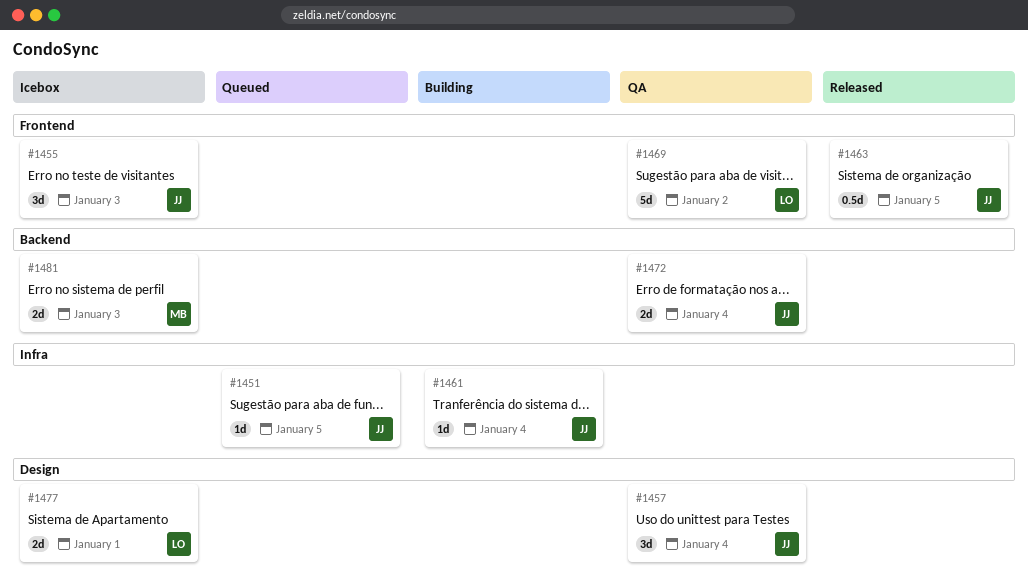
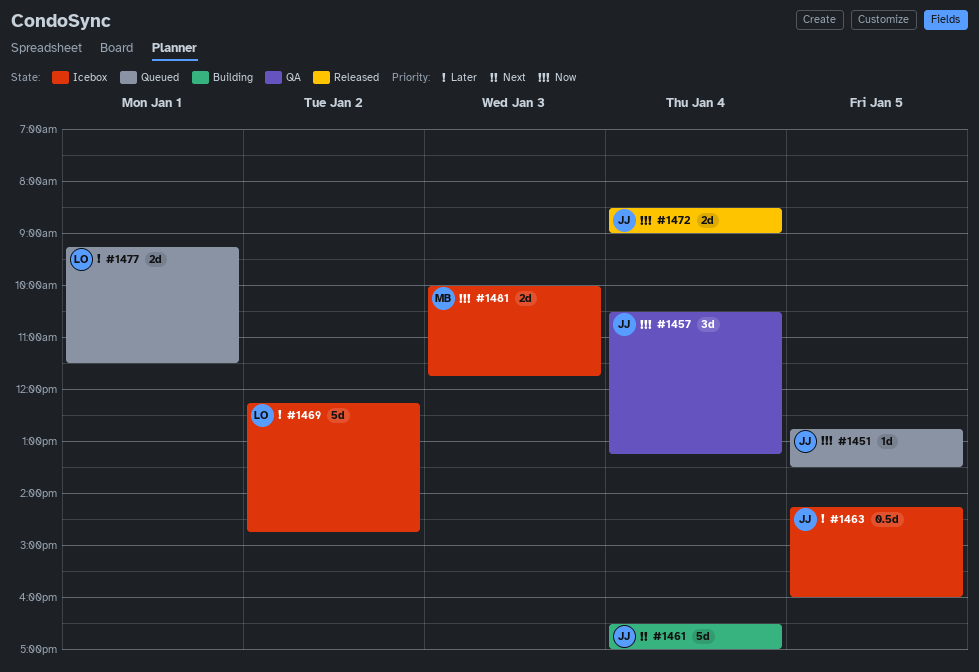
#1455: present -> none
#1461, estimate: 1d -> 5d
#1463, status: Released -> Icebox
#1469, status: QA -> Icebox
#1472, status: QA -> Released
#1477, status: Icebox -> Queued

